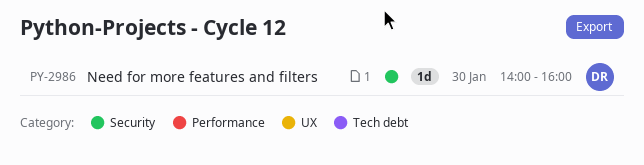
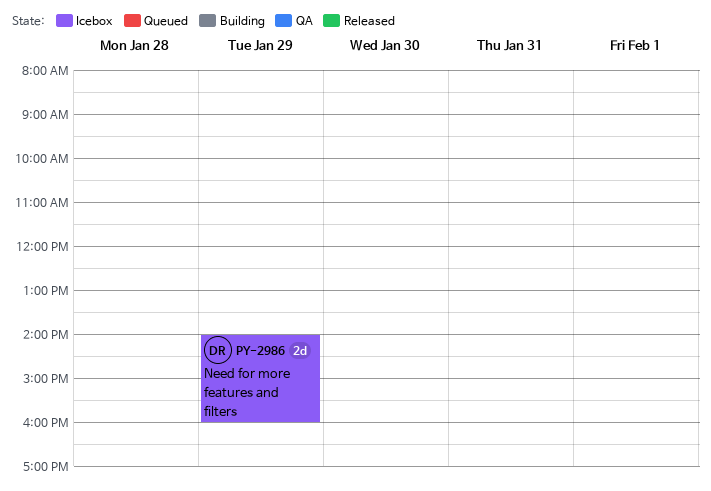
PY-2986, estimate: 1d -> 2d
PY-2986, day: Jan 30 -> Jan 29

